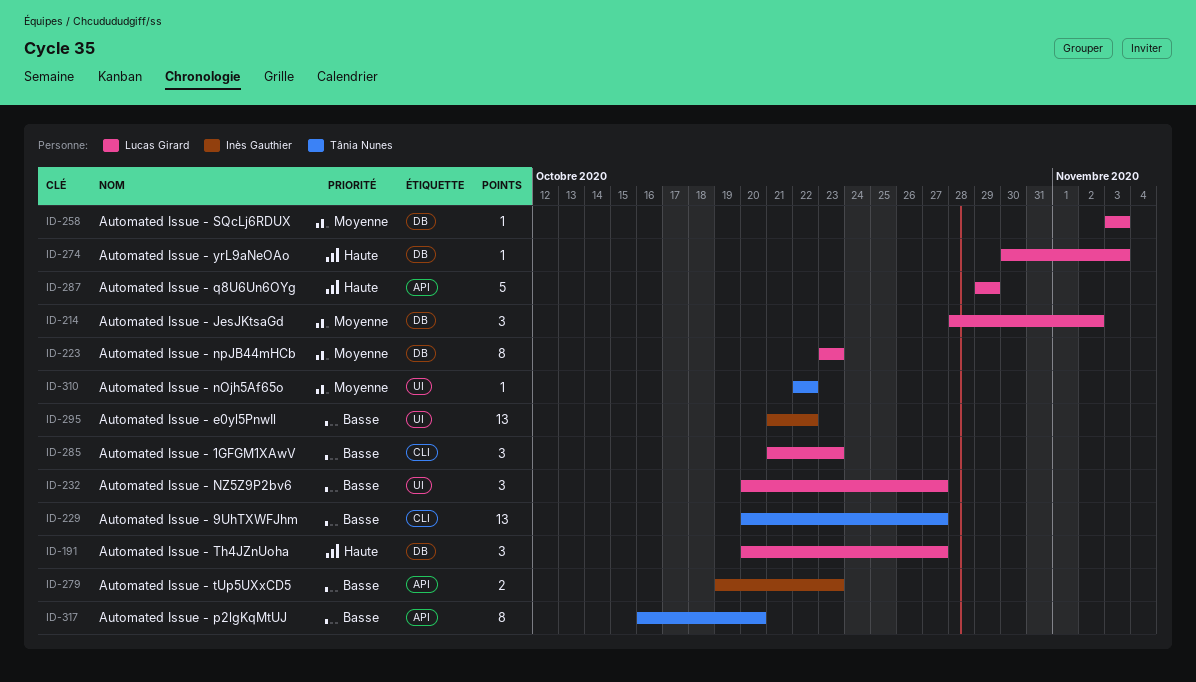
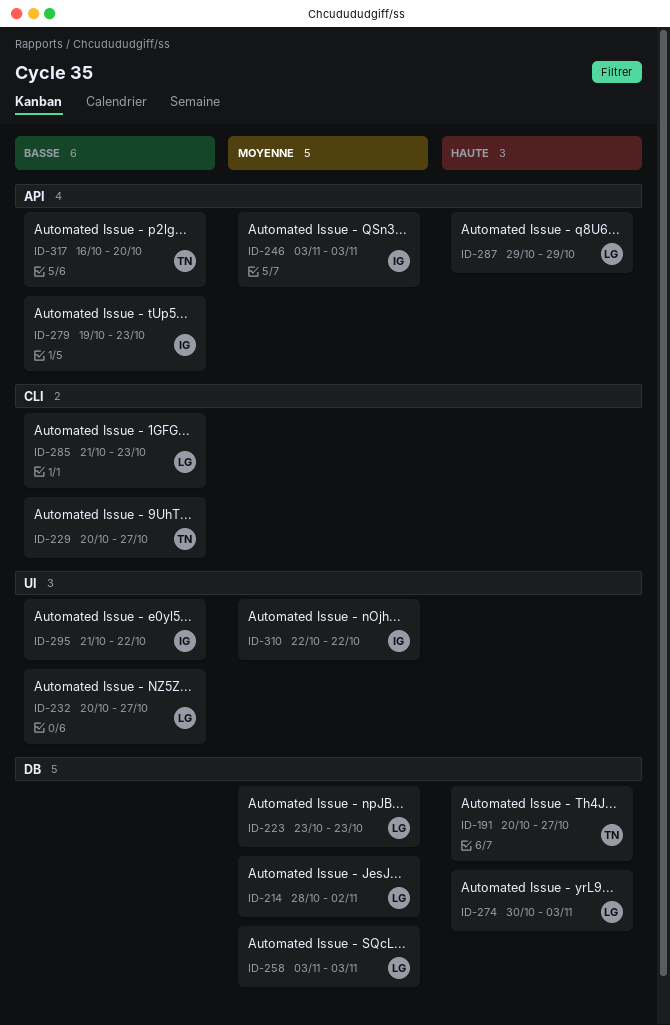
ID-191, owner: Lucas Girard -> Tânia Nunes
ID-246: none -> present
ID-310, owner: Tânia Nunes -> Inès Gauthier

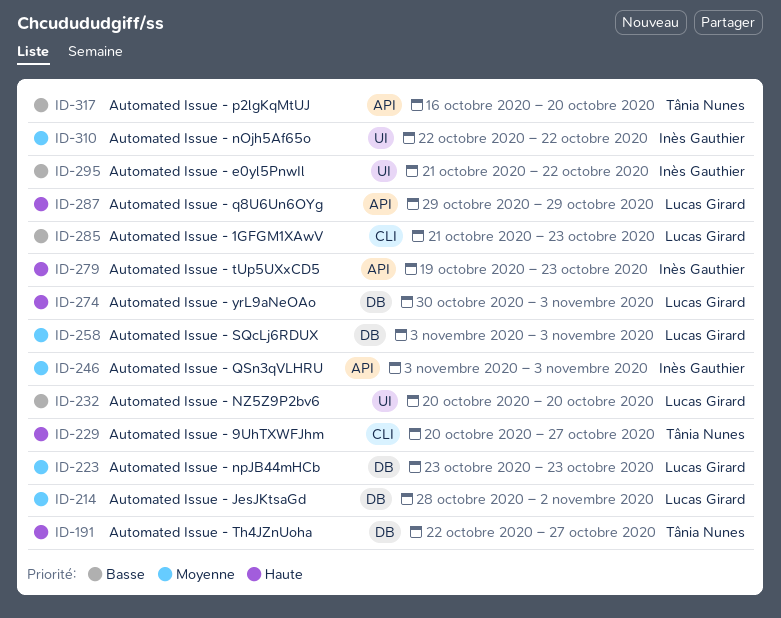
ID-191, start: Oct 20 -> Oct 22
ID-229, priority: Basse -> Haute
ID-232, due: Oct 27 -> Oct 20
ID-279, priority: Basse -> Haute

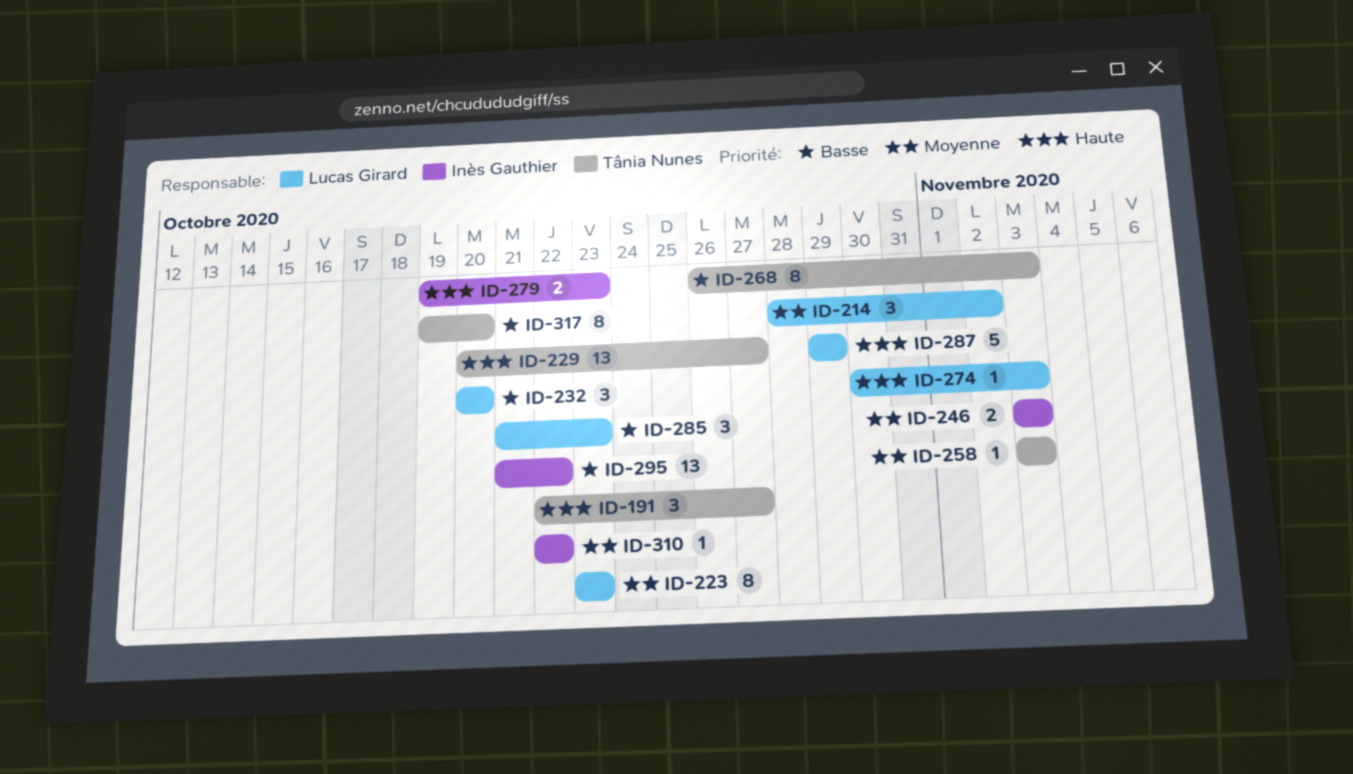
ID-258, owner: Lucas Girard -> Tânia Nunes
ID-268: none -> present
ID-317, start: Oct 16 -> Oct 19

